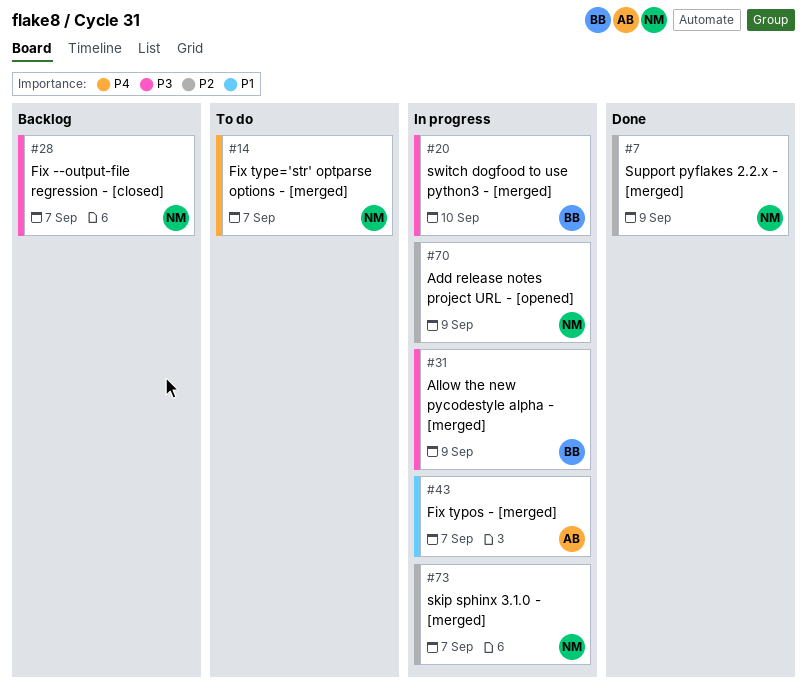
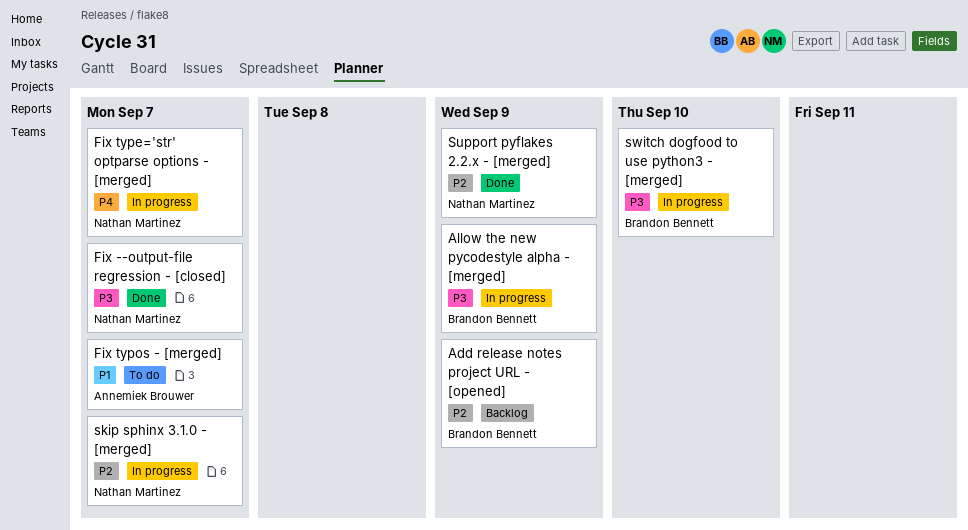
Add release notes project URL - [opened], status: In progress -> Backlog
Add release notes project URL - [opened], owner: Nathan Martinez -> Brandon Bennett
Fix --output-file regression - [closed], status: Backlog -> Done
Fix type='str' optparse options - [merged], status: To do -> In progress
Fix typos - [merged], status: In progress -> To do

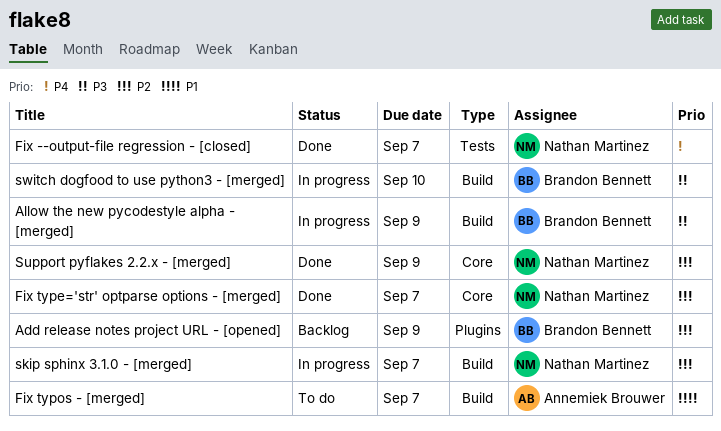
Fix --output-file regression - [closed], priority: P3 -> P4
Fix type='str' optparse options - [merged], status: In progress -> Done
Fix type='str' optparse options - [merged], priority: P4 -> P2

